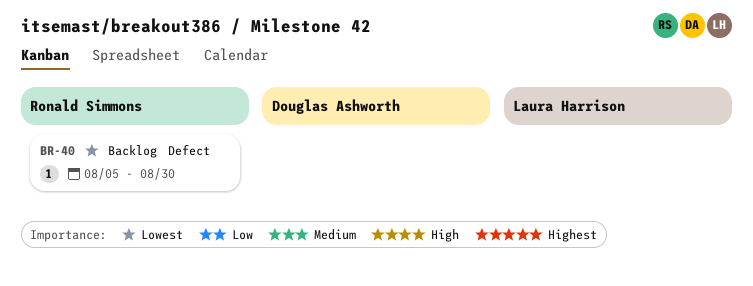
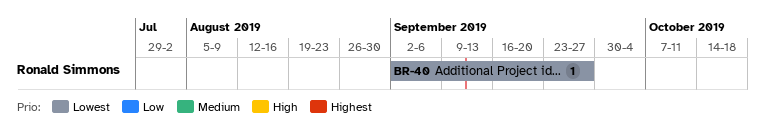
BR-40, start: Aug 5 -> Sep 2
BR-40, due: Aug 30 -> Sep 27

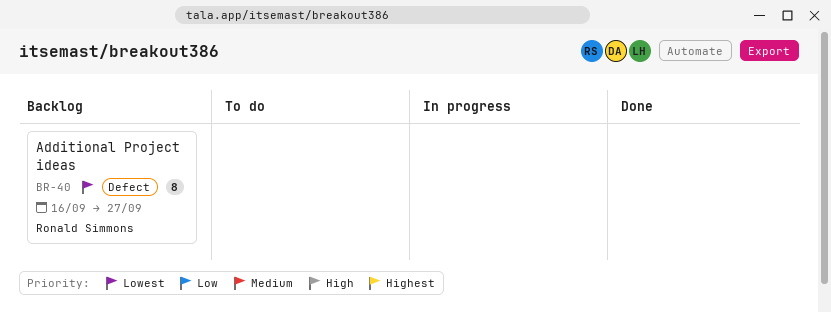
BR-40, estimate: 1 -> 8
BR-40, start: Sep 2 -> Sep 16

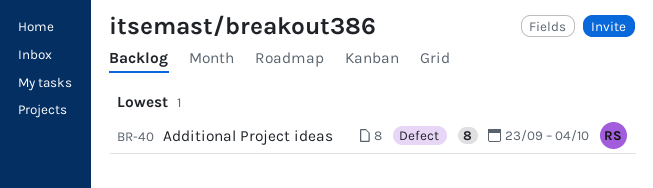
BR-40, start: Sep 16 -> Sep 23
BR-40, due: Sep 27 -> Oct 4

